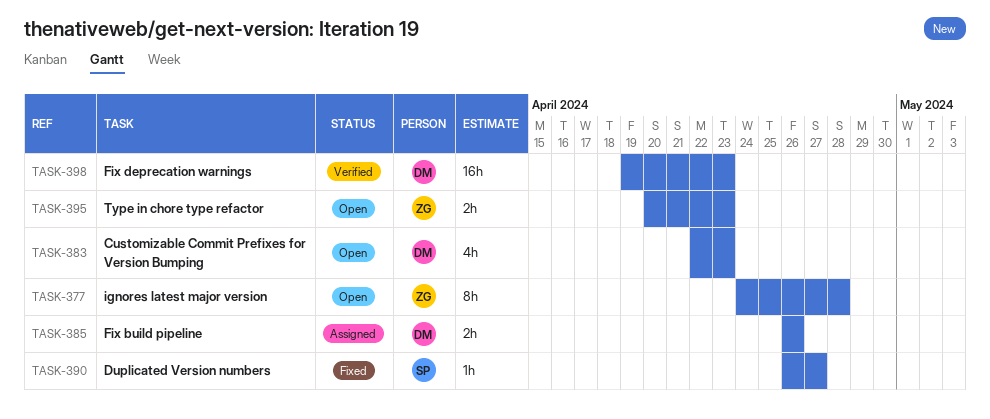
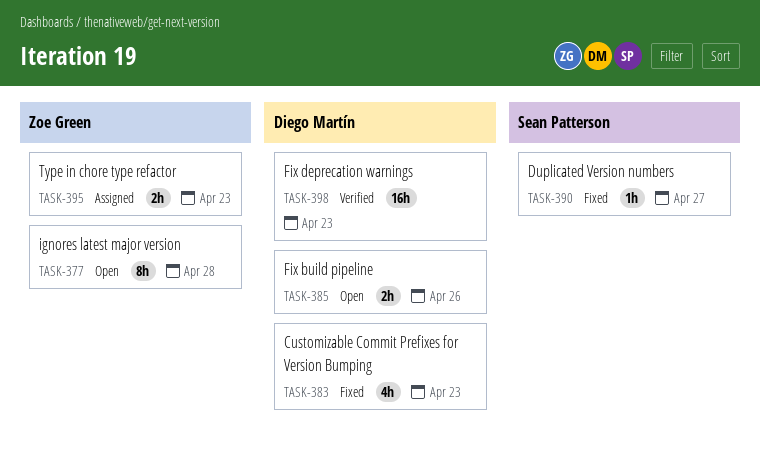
TASK-383, status: Open -> Fixed
TASK-385, status: Assigned -> Open
TASK-395, status: Open -> Assigned

